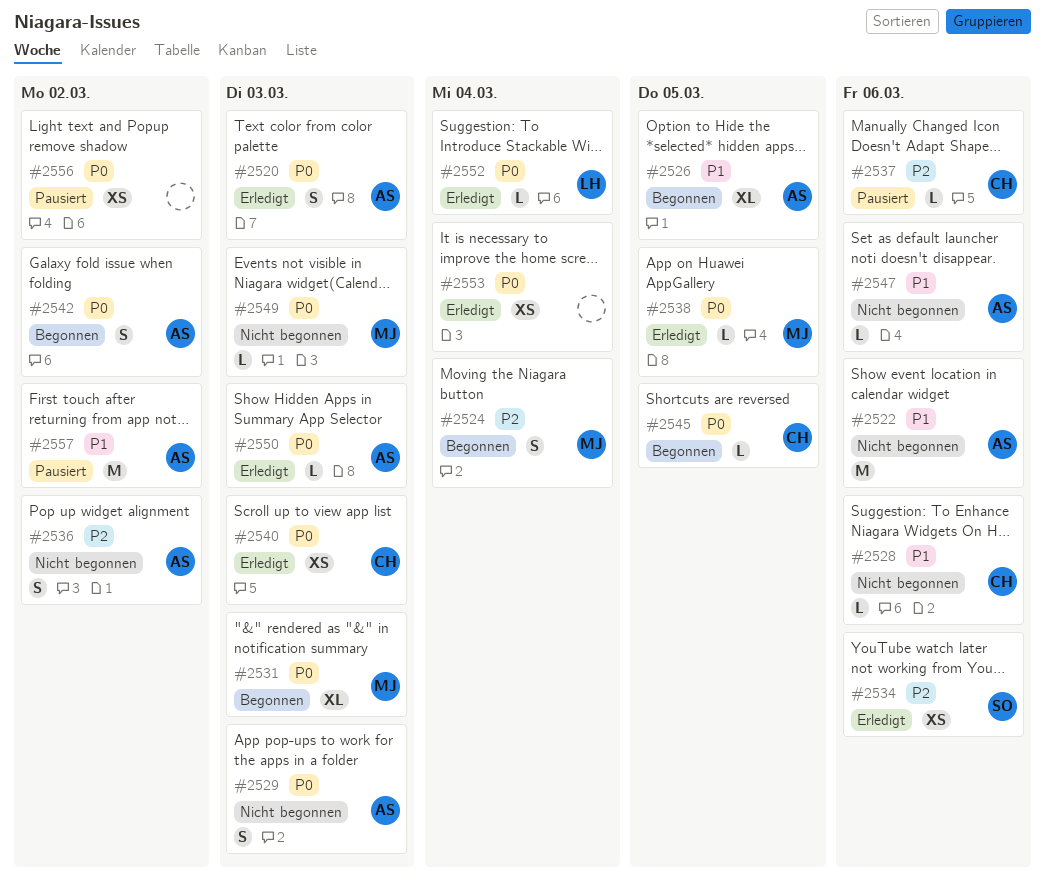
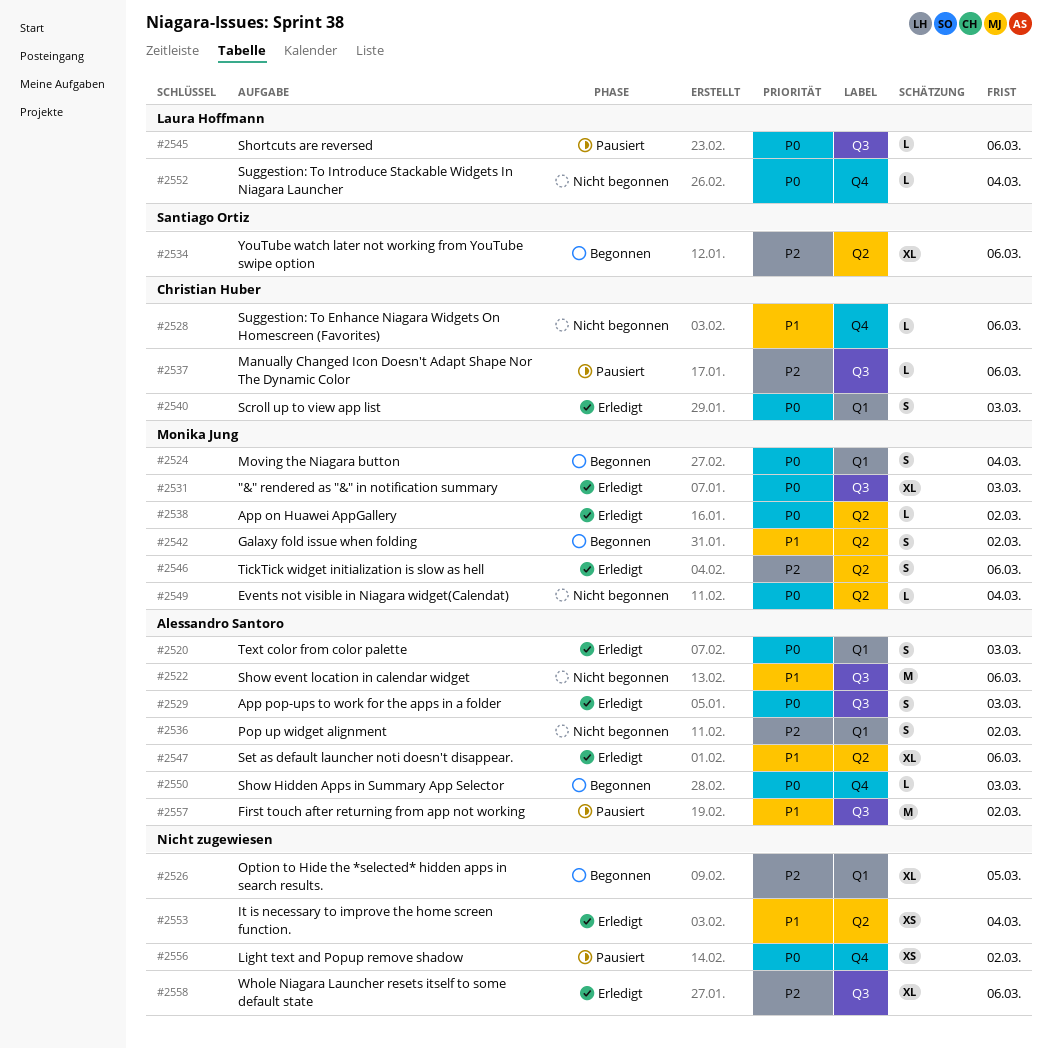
#2524, priority: P2 -> P0
#2526, owner: Alessandro Santoro -> none
#2526, priority: P1 -> P2
#2529, status: Nicht begonnen -> Erledigt
#2531, status: Begonnen -> Erledigt
#2534, status: Erledigt -> Begonnen
#2534, estimate: XS -> XL
#2538, due: Mar 5 -> Mar 2
#2540, estimate: XS -> S
#2542, owner: Alessandro Santoro -> Monika Jung
#2542, priority: P0 -> P1
#2545, status: Begonnen -> Pausiert
#2545, owner: Christian Huber -> Laura Hoffmann
#2545, due: Mar 5 -> Mar 6
#2546: none -> present
#2547, status: Nicht begonnen -> Erledigt
#2547, estimate: L -> XL
#2549, due: Mar 3 -> Mar 4
#2550, status: Erledigt -> Begonnen
#2552, status: Erledigt -> Nicht begonnen
#2553, priority: P0 -> P1
#2558: none -> present

